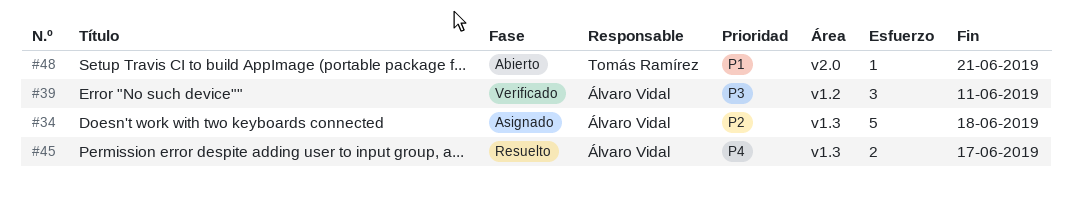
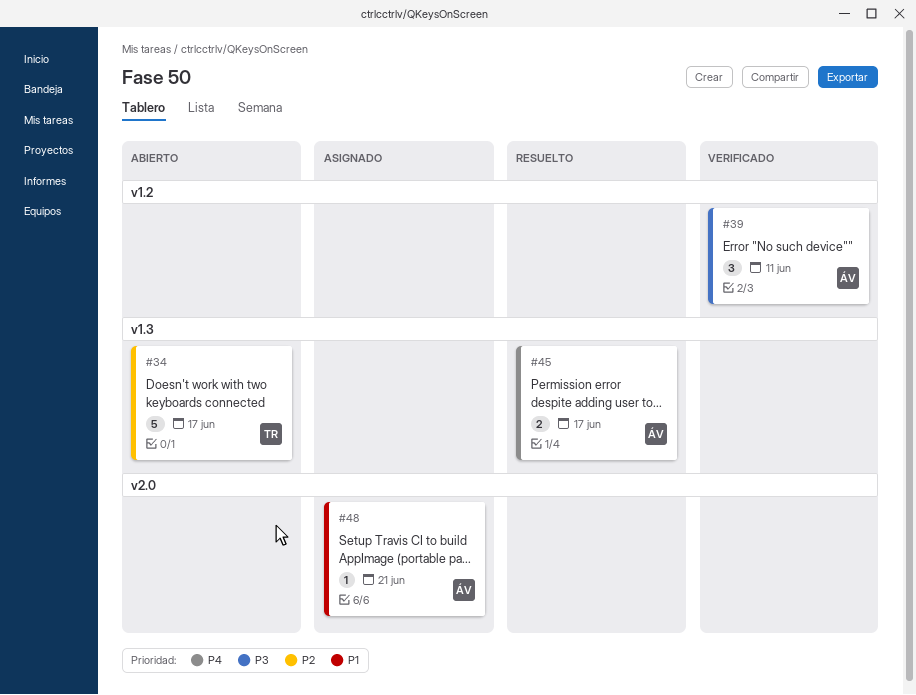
#34, status: Asignado -> Abierto
#34, owner: Álvaro Vidal -> Tomás Ramírez
#34, due: Jun 18 -> Jun 17
#48, status: Abierto -> Asignado
#48, owner: Tomás Ramírez -> Álvaro Vidal

